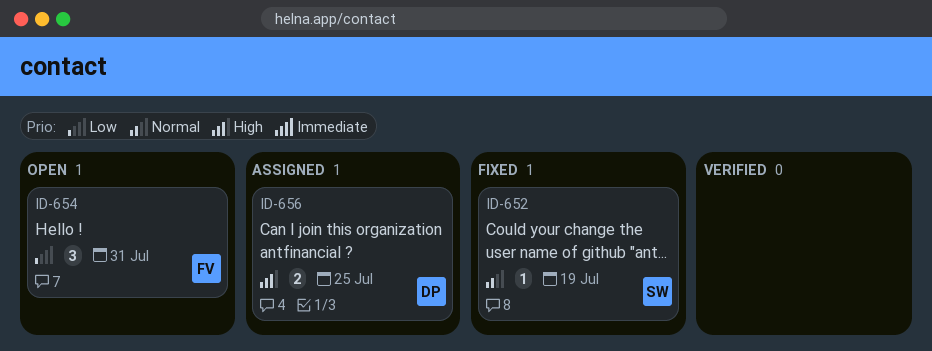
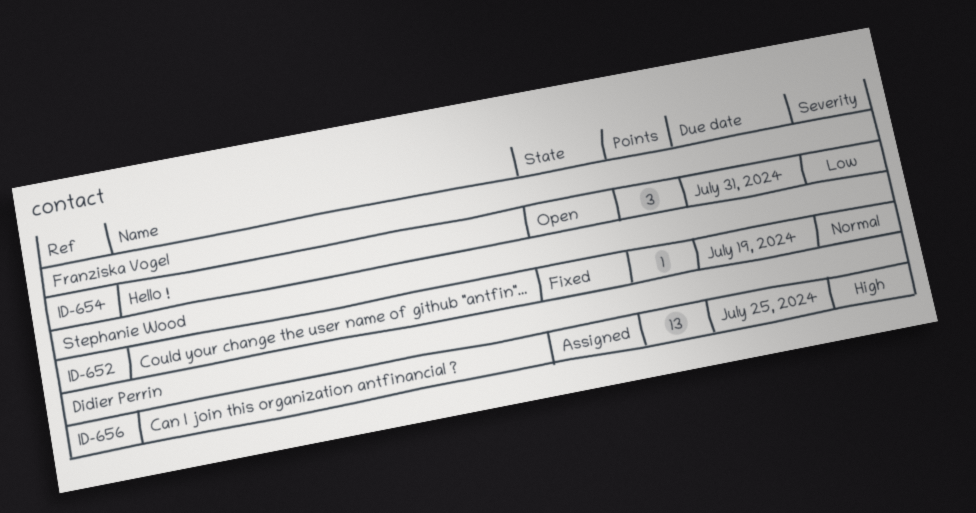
ID-656, estimate: 2 -> 13

